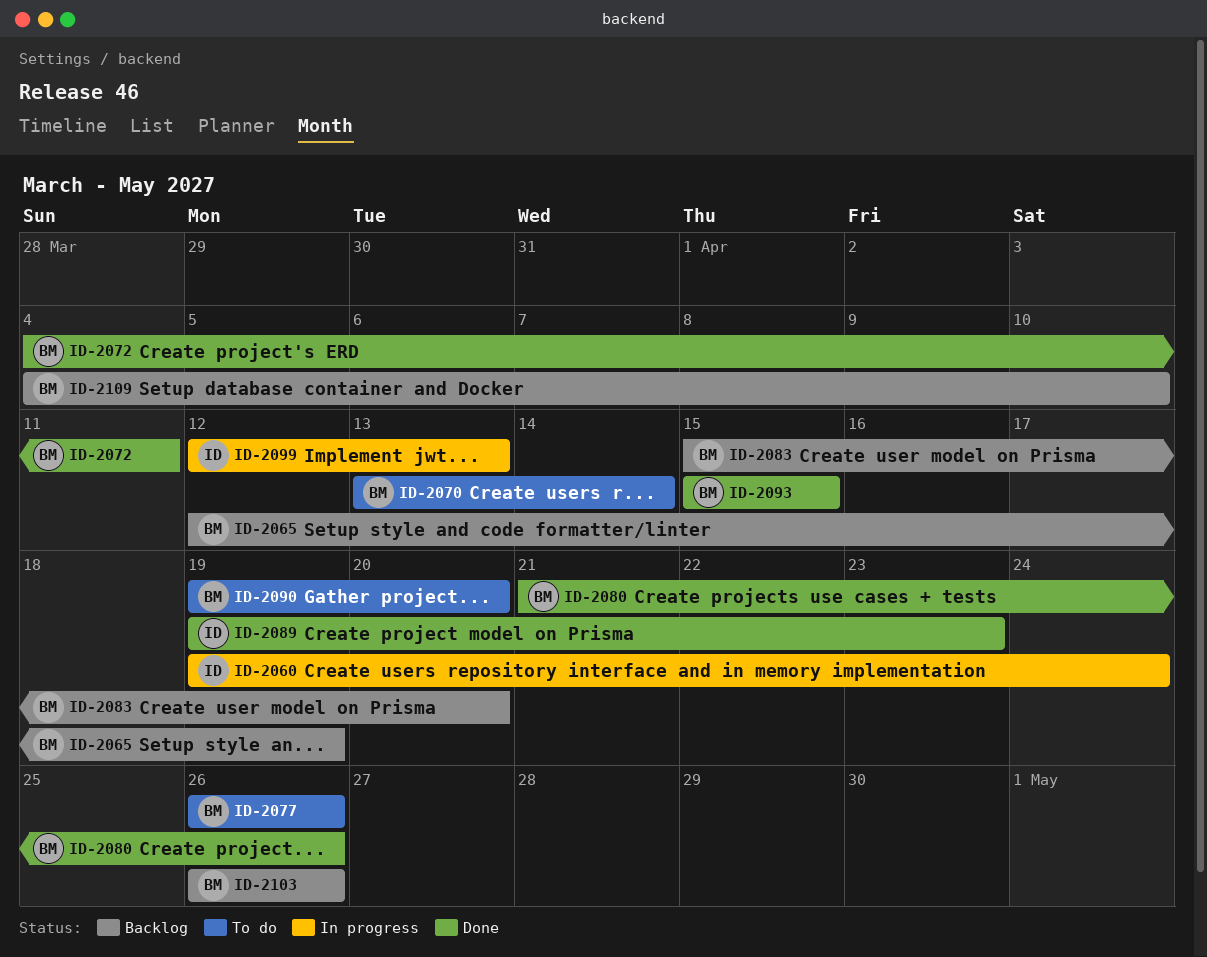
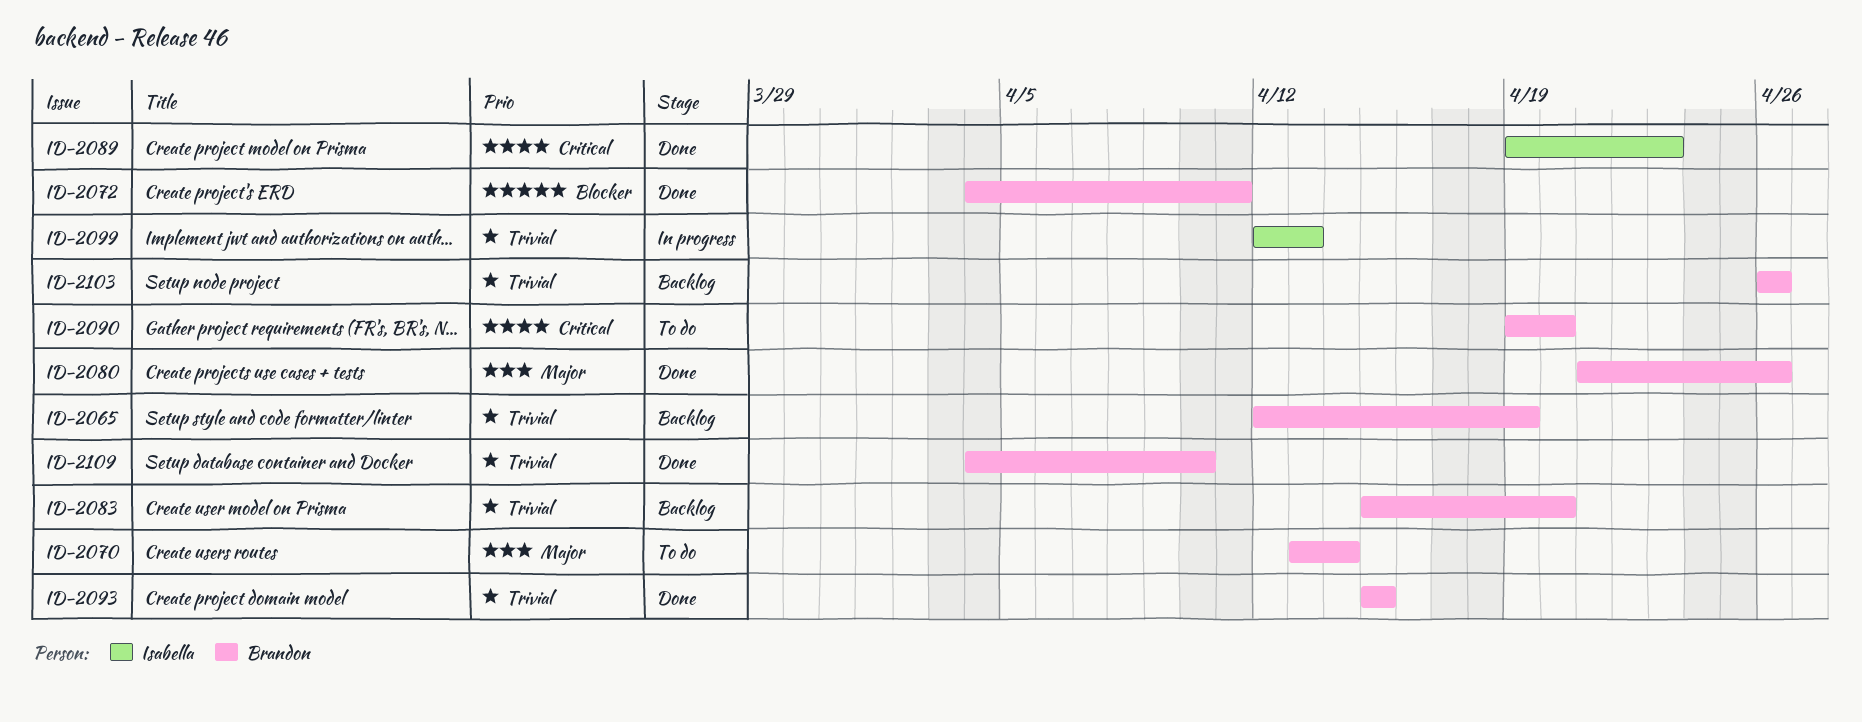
ID-2060: present -> none
ID-2077: present -> none
ID-2109, status: Backlog -> Done

